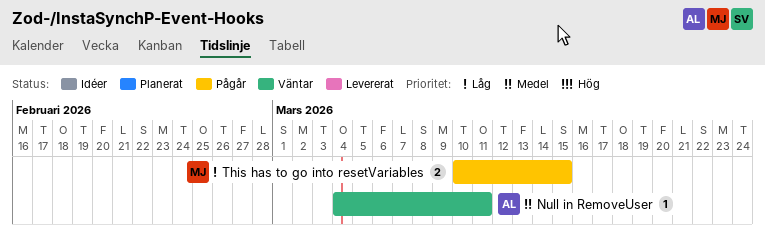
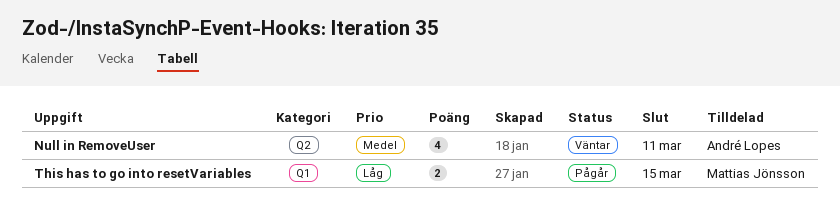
Null in RemoveUser, estimate: 1 -> 4

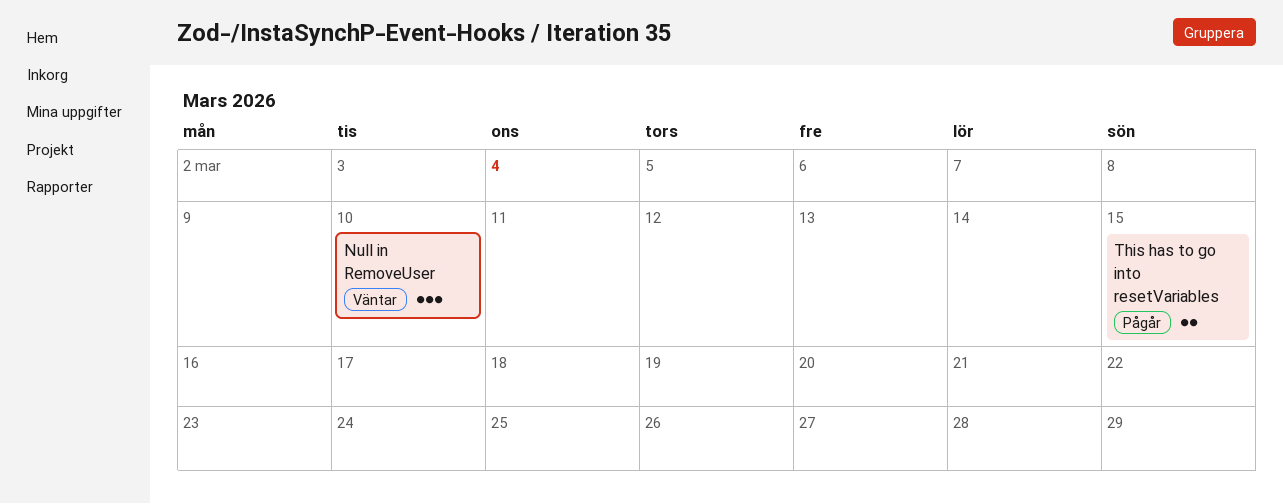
Null in RemoveUser, estimate: 4 -> 3
Null in RemoveUser, due: Mar 11 -> Mar 10

